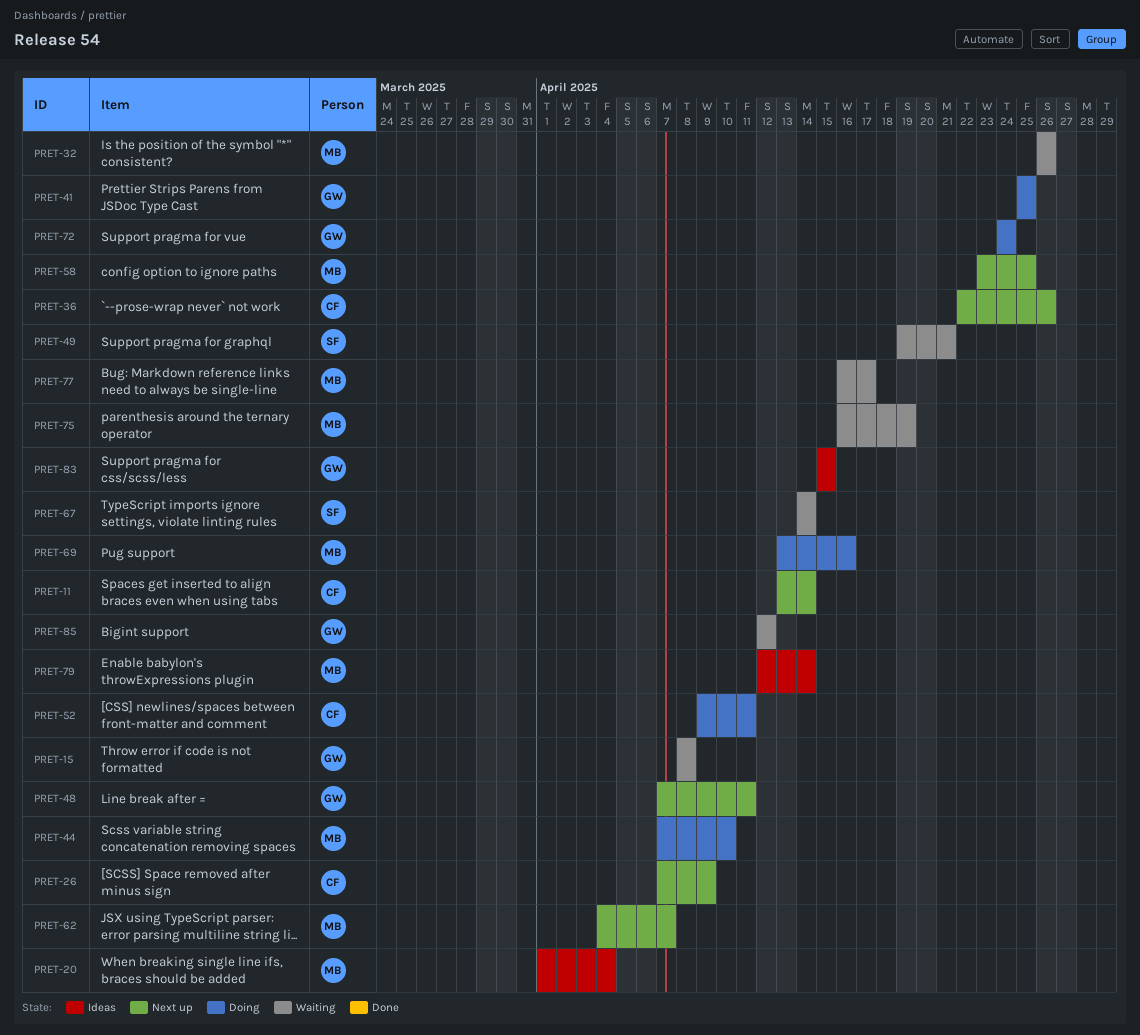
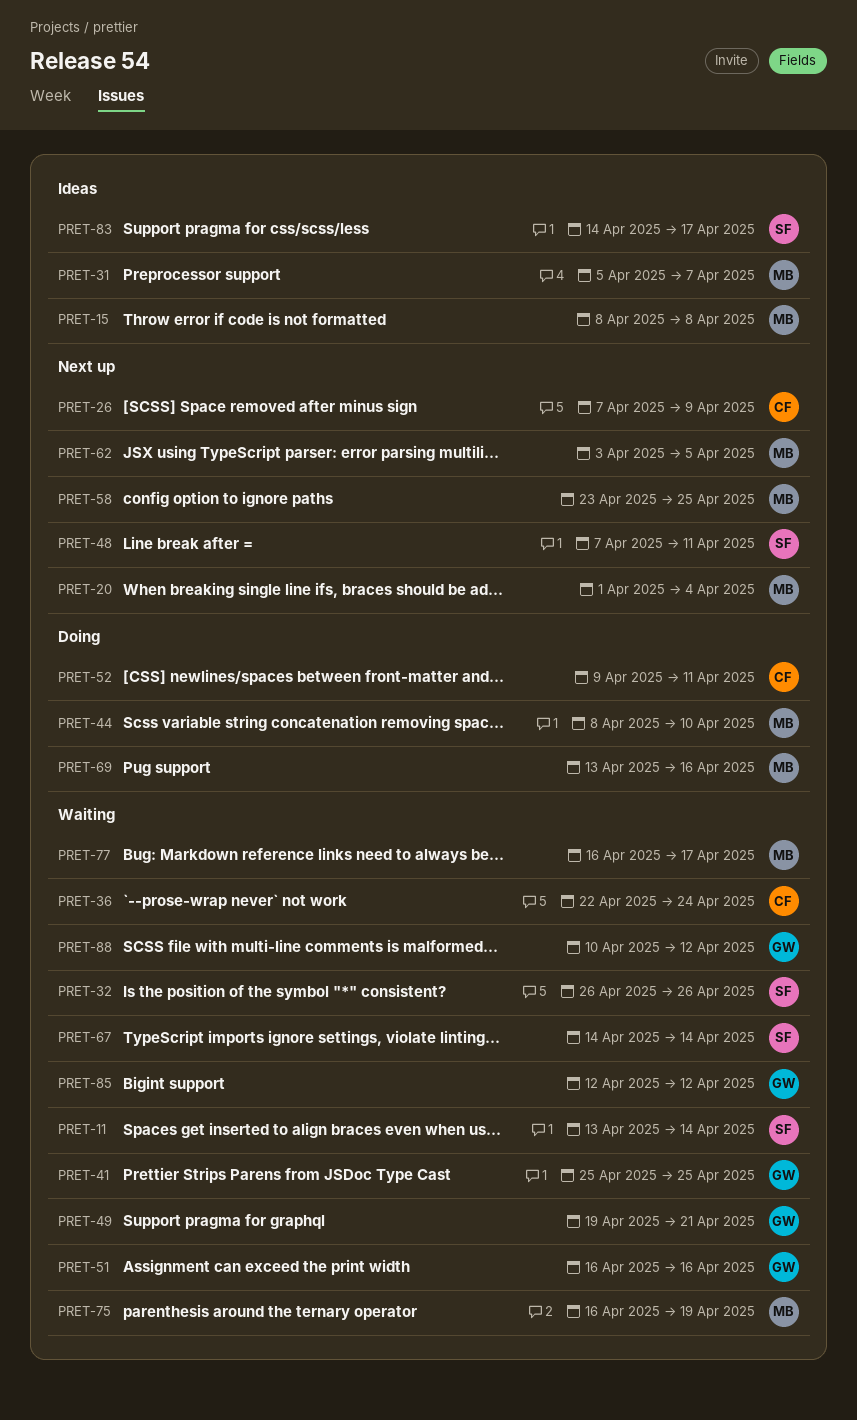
PRET-11, status: Next up -> Waiting
PRET-11, owner: CF -> SF
PRET-15, status: Waiting -> Ideas
PRET-15, owner: GW -> MB
PRET-20, status: Ideas -> Next up
PRET-31: none -> present
PRET-32, owner: MB -> SF
PRET-36, status: Next up -> Waiting
PRET-36, due: Apr 26 -> Apr 24
PRET-41, status: Doing -> Waiting
PRET-44, start: Apr 7 -> Apr 8
PRET-48, owner: GW -> SF
PRET-49, owner: SF -> GW
PRET-51: none -> present
PRET-62, start: Apr 4 -> Apr 3
PRET-62, due: Apr 7 -> Apr 5
PRET-72: present -> none
PRET-79: present -> none
PRET-83, owner: GW -> SF
PRET-83, start: Apr 15 -> Apr 14
PRET-83, due: Apr 15 -> Apr 17
PRET-88: none -> present

